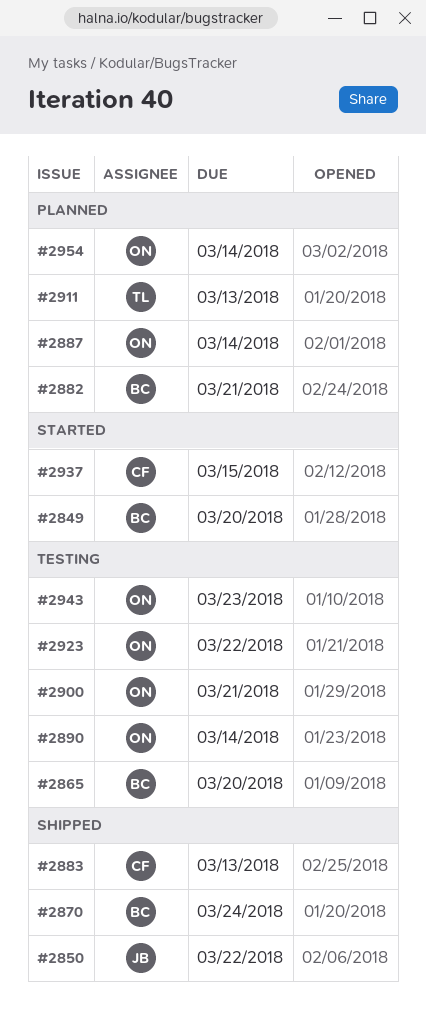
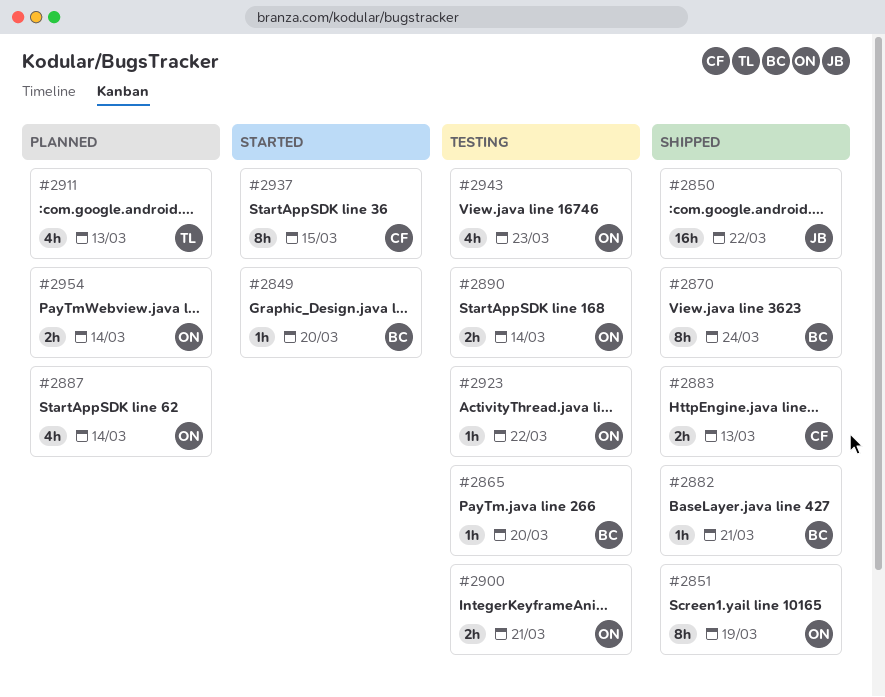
#2851: none -> present
#2882, status: Planned -> Shipped

